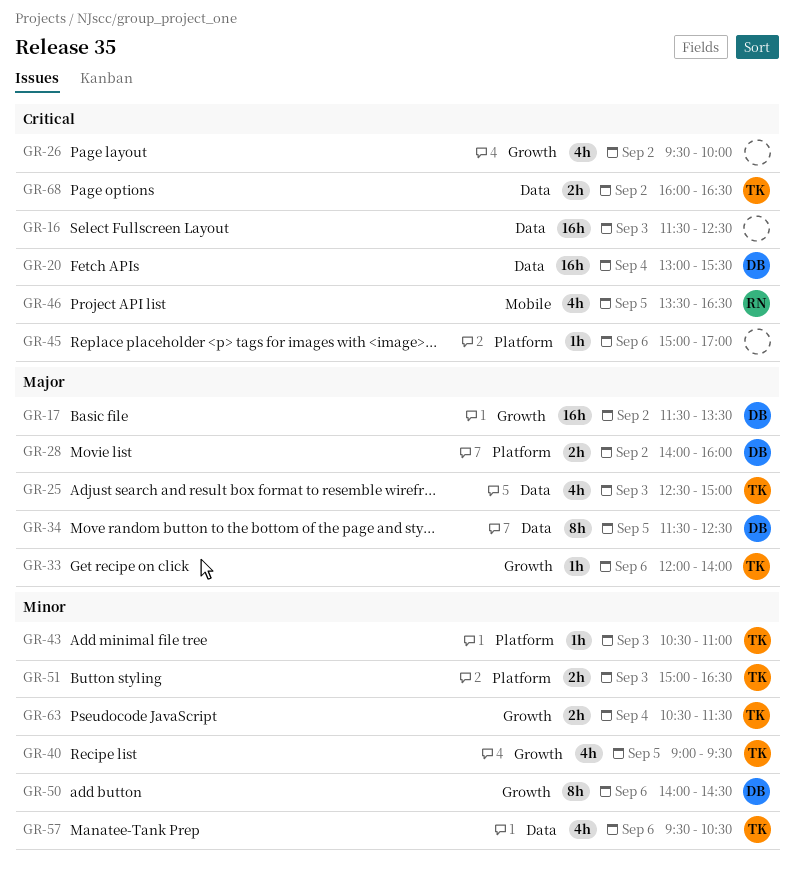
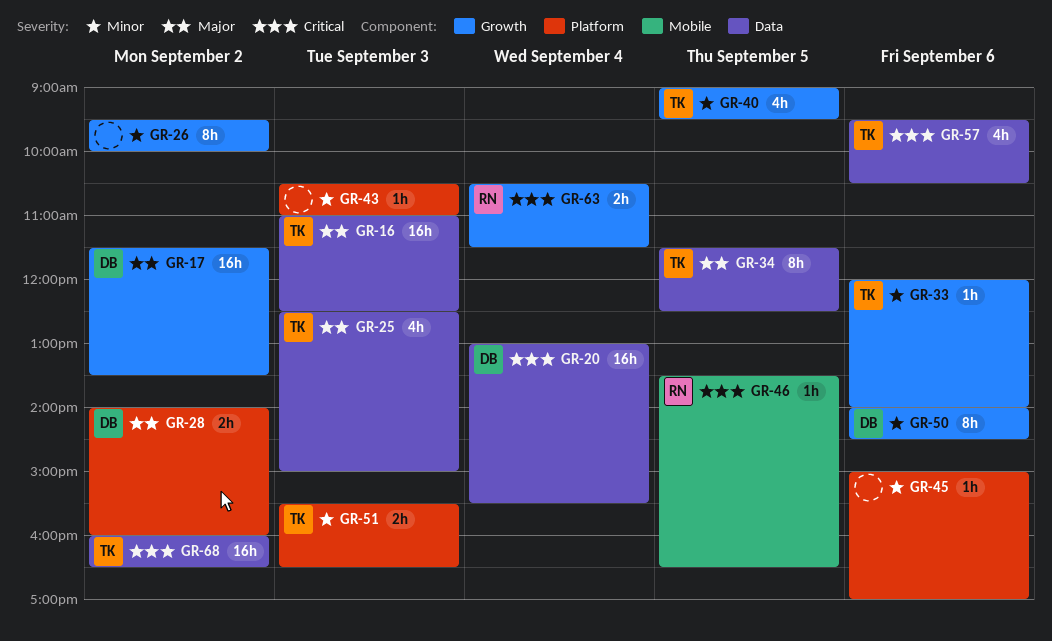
GR-16, owner: none -> TK
GR-16, priority: Critical -> Major
GR-16, begins: 11:30 -> 11:00
GR-26, priority: Critical -> Minor
GR-26, estimate: 4h -> 8h
GR-33, priority: Major -> Minor
GR-34, owner: DB -> TK
GR-43, owner: TK -> none
GR-45, priority: Critical -> Minor
GR-46, estimate: 4h -> 1h
GR-51, begins: 15:00 -> 15:30
GR-57, priority: Minor -> Critical
GR-63, owner: TK -> RN
GR-63, priority: Minor -> Critical
GR-68, estimate: 2h -> 16h

